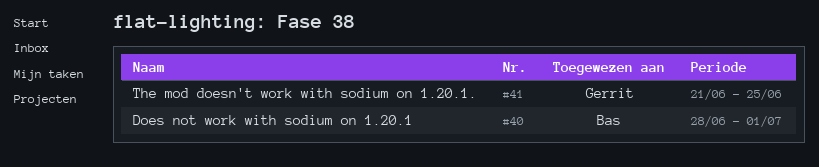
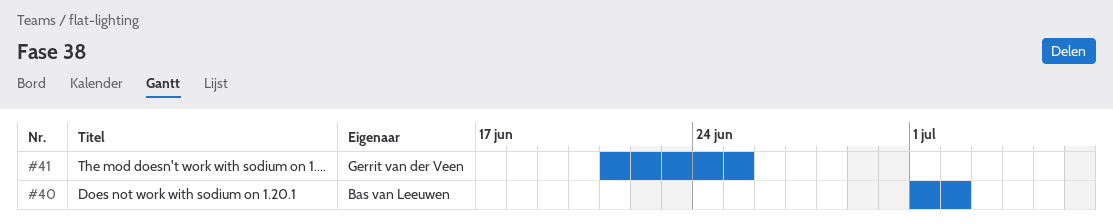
#40, start: Jun 28 -> Jul 1
#40, due: Jul 1 -> Jul 2

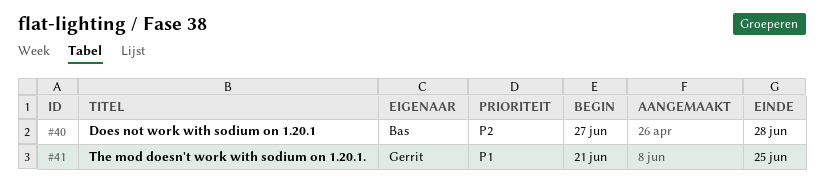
#40, start: Jul 1 -> Jun 27
#40, due: Jul 2 -> Jun 28

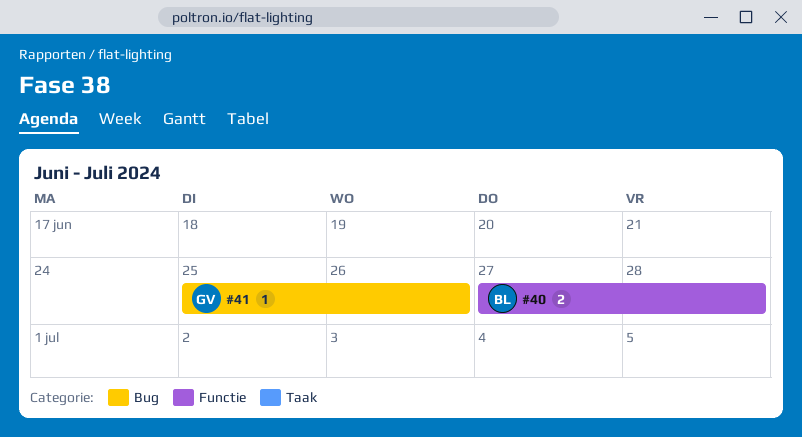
#41, start: Jun 21 -> Jun 25
#41, due: Jun 25 -> Jun 26

